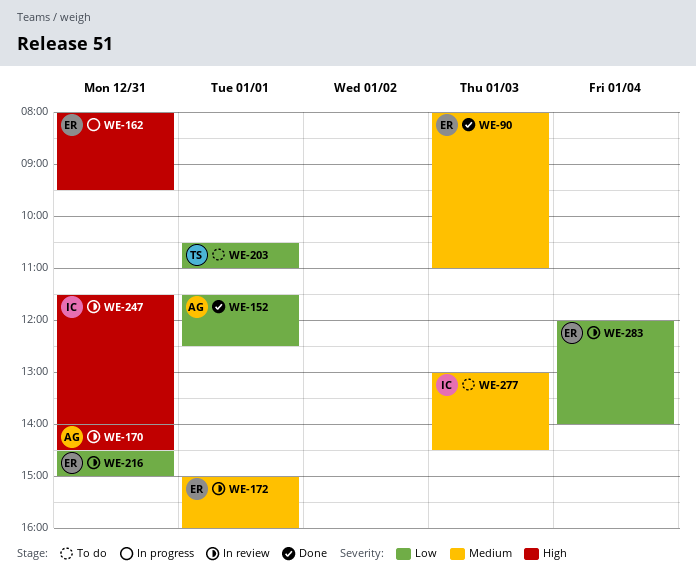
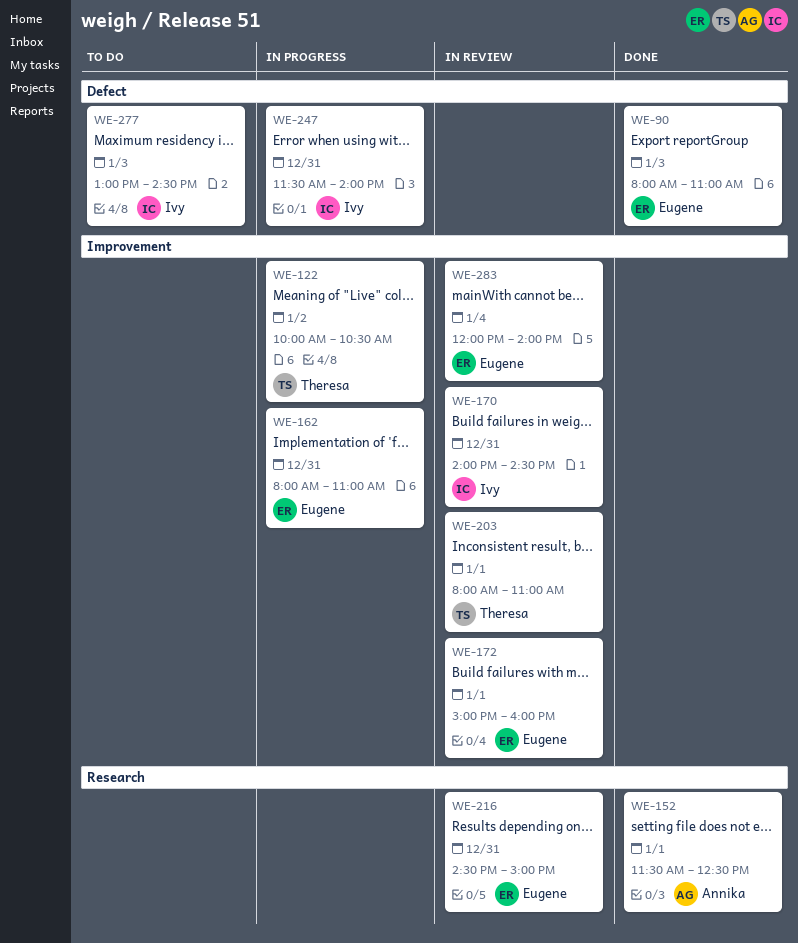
WE-122: none -> present
WE-162, ends: 09:30 -> 11:00
WE-170, owner: Annika -> Ivy
WE-203, status: To do -> In review
WE-203, begins: 10:30 -> 08:00
WE-247, status: In review -> In progress

